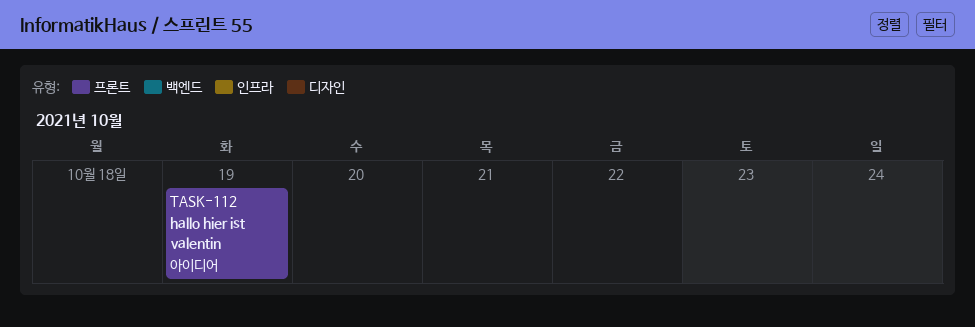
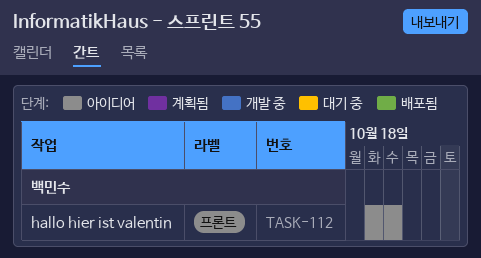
TASK-112, due: Oct 19 -> Oct 20

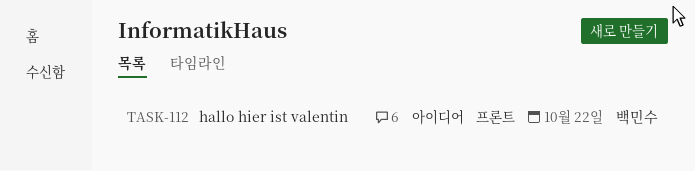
TASK-112, due: Oct 20 -> Oct 22

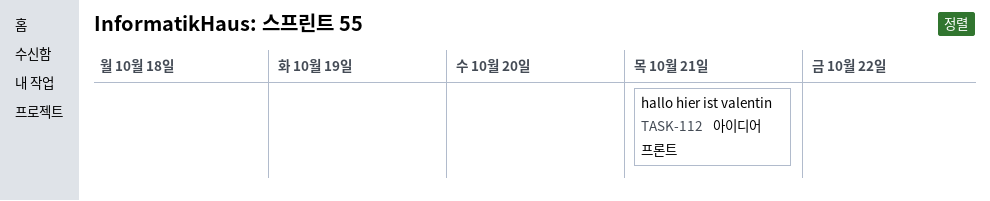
TASK-112, due: Oct 22 -> Oct 21

